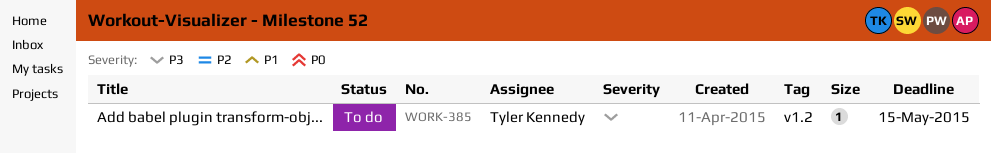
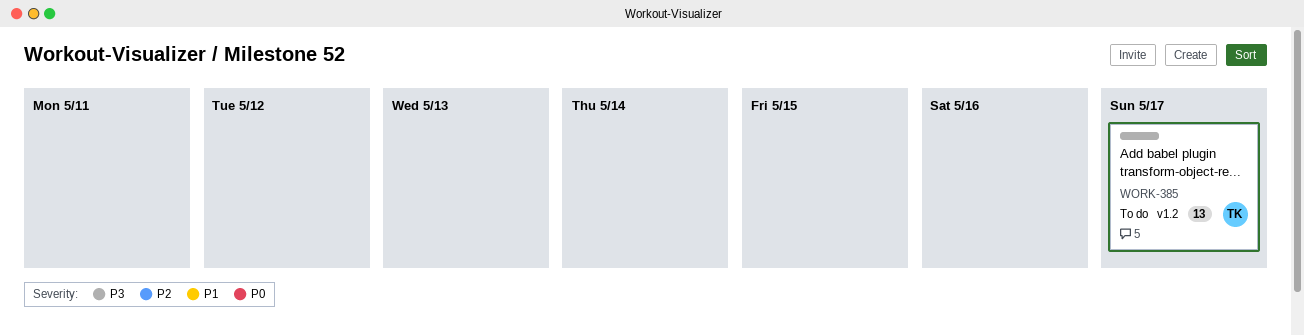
WORK-385, estimate: 1 -> 13
WORK-385, due: May 15 -> May 17

